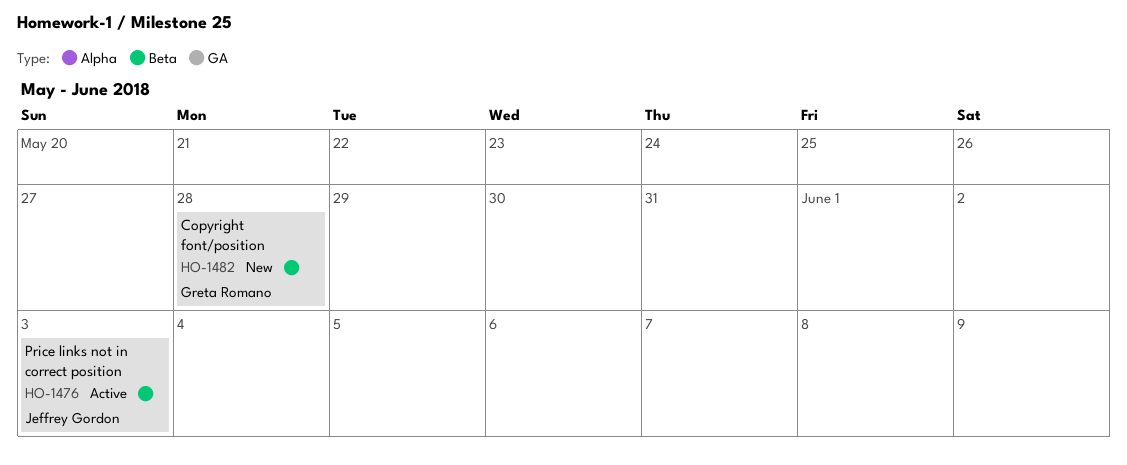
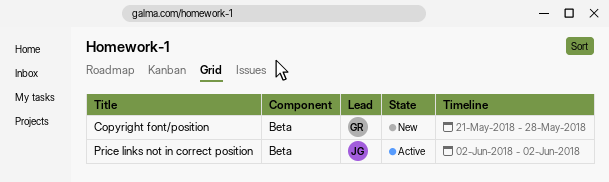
Price links not in correct position, due: Jun 3 -> Jun 2

